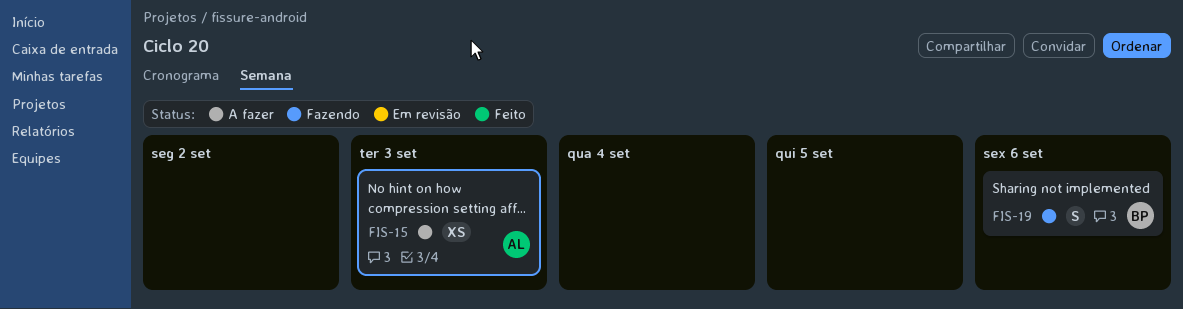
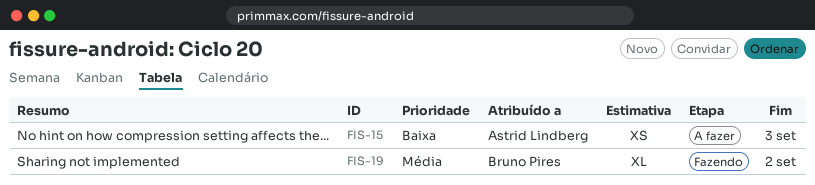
FIS-19, estimate: S -> XL
FIS-19, due: Sep 6 -> Sep 2

